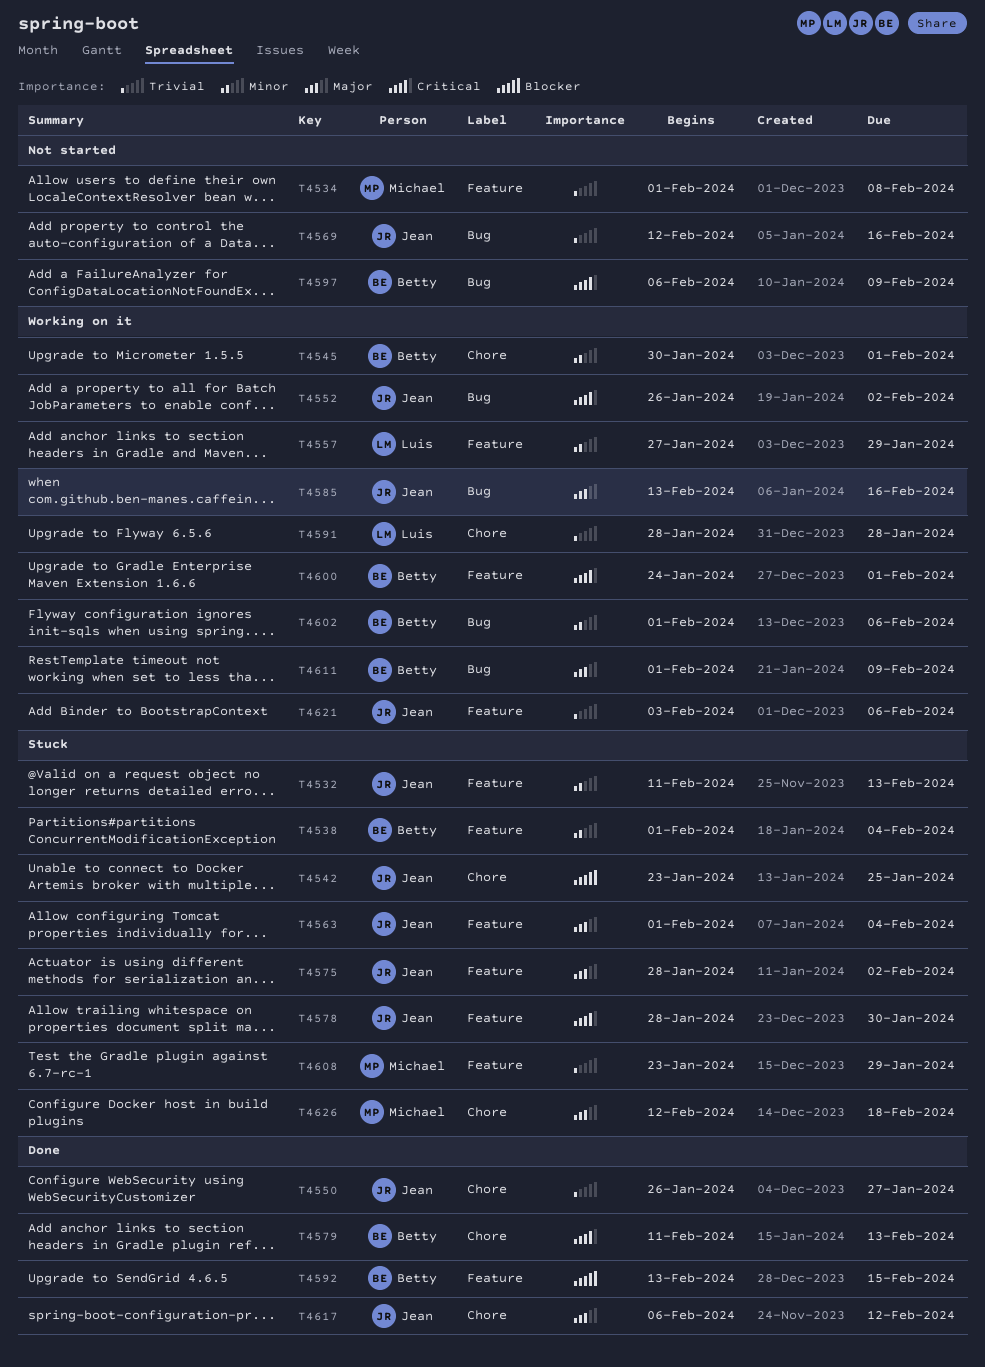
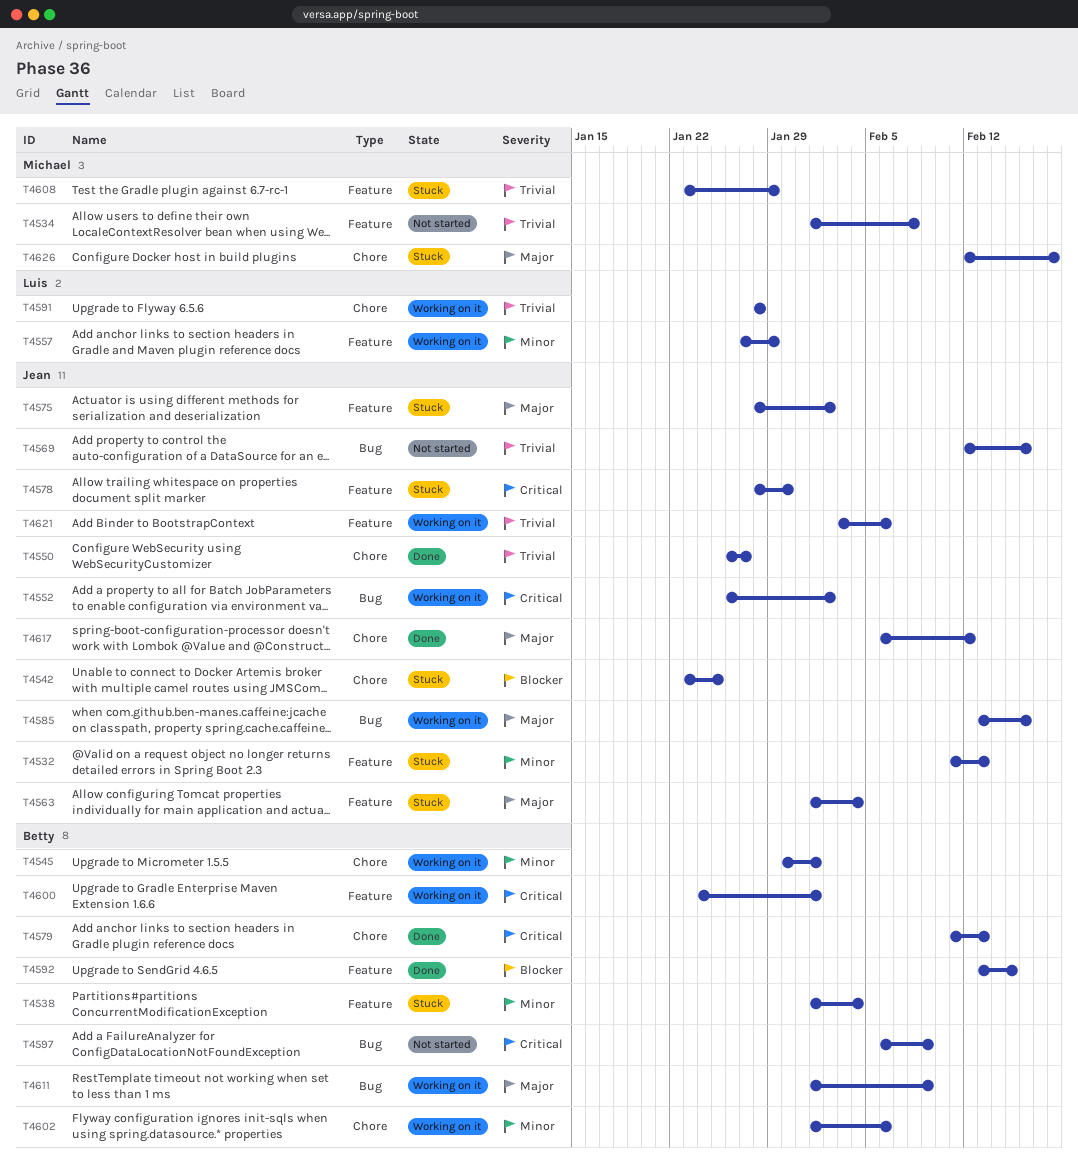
T4602, label: Bug -> Chore

